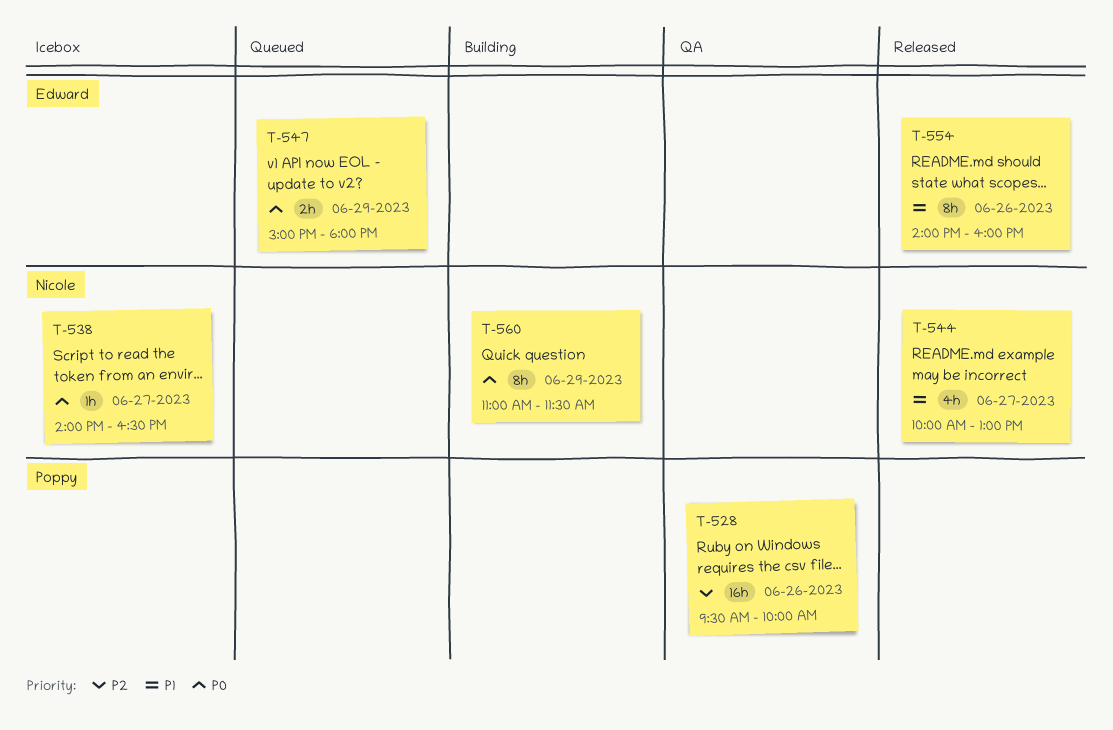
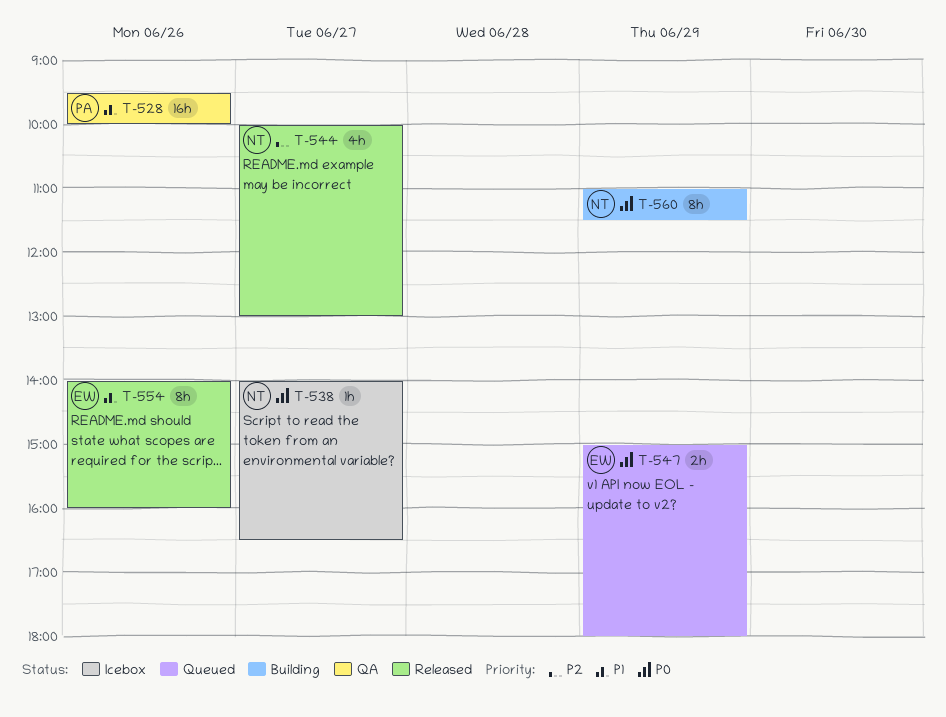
T-528, priority: P2 -> P1
T-544, priority: P1 -> P2

